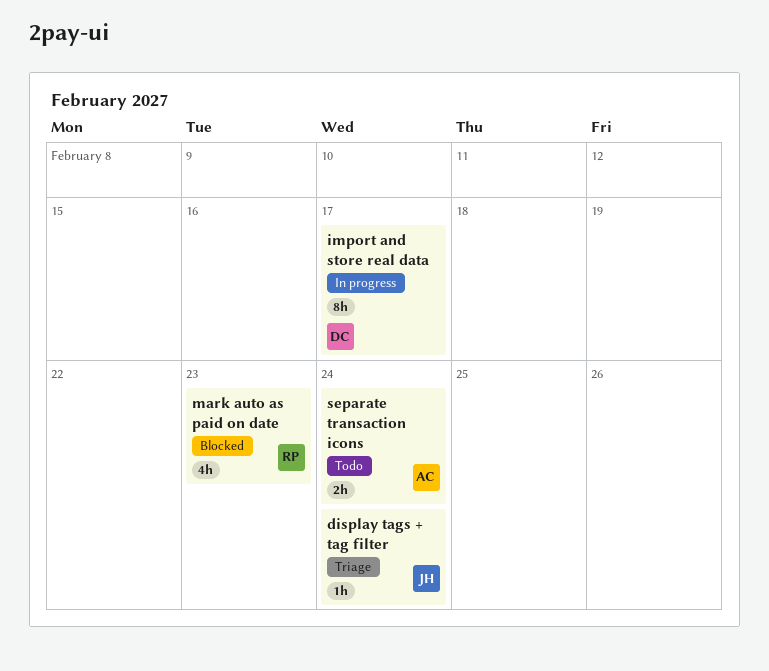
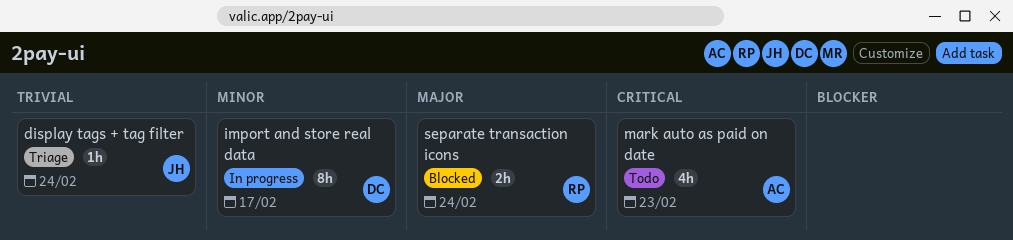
mark auto as paid on date, status: Blocked -> Todo
mark auto as paid on date, owner: RP -> AC
separate transaction icons, status: Todo -> Blocked
separate transaction icons, owner: AC -> RP

